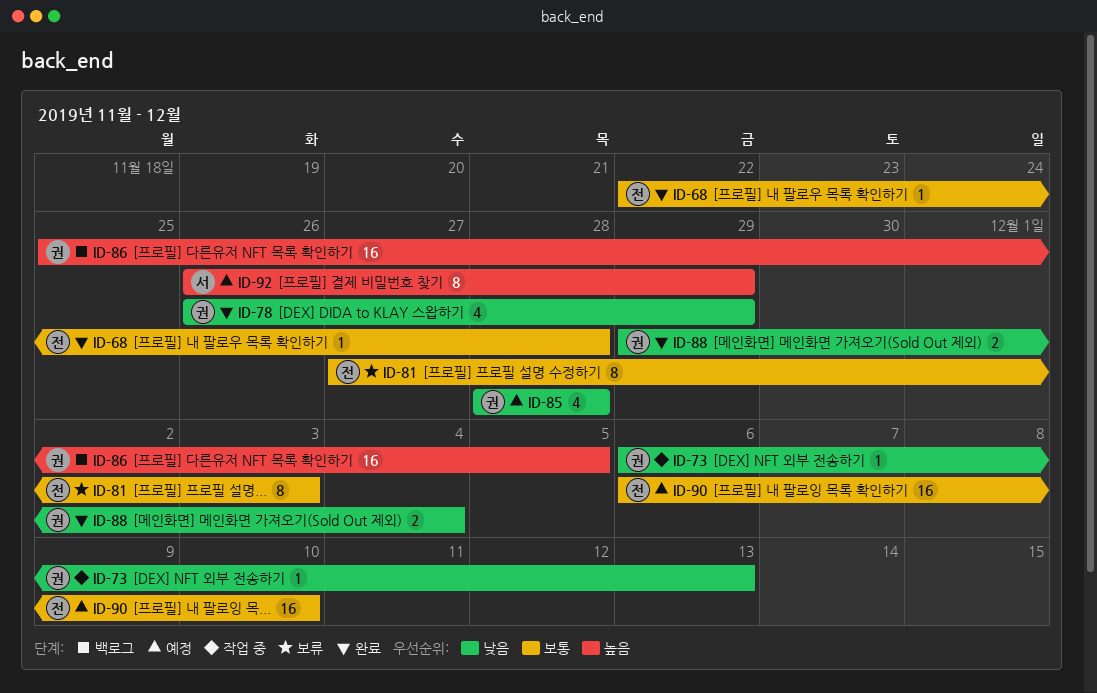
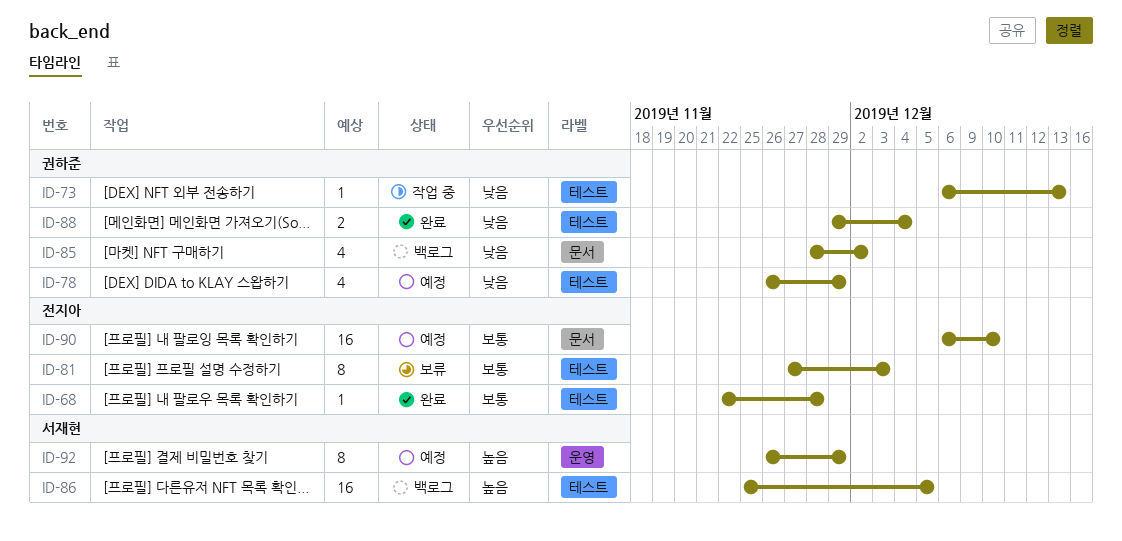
ID-78, status: 완료 -> 예정
ID-85, status: 예정 -> 백로그
ID-85, due: Nov 28 -> Dec 2
ID-86, owner: 권하준 -> 서재현

